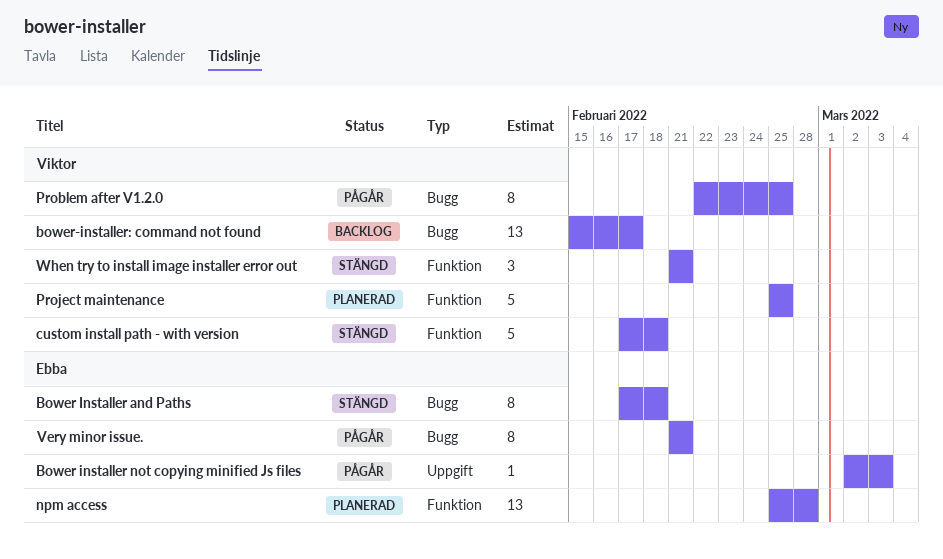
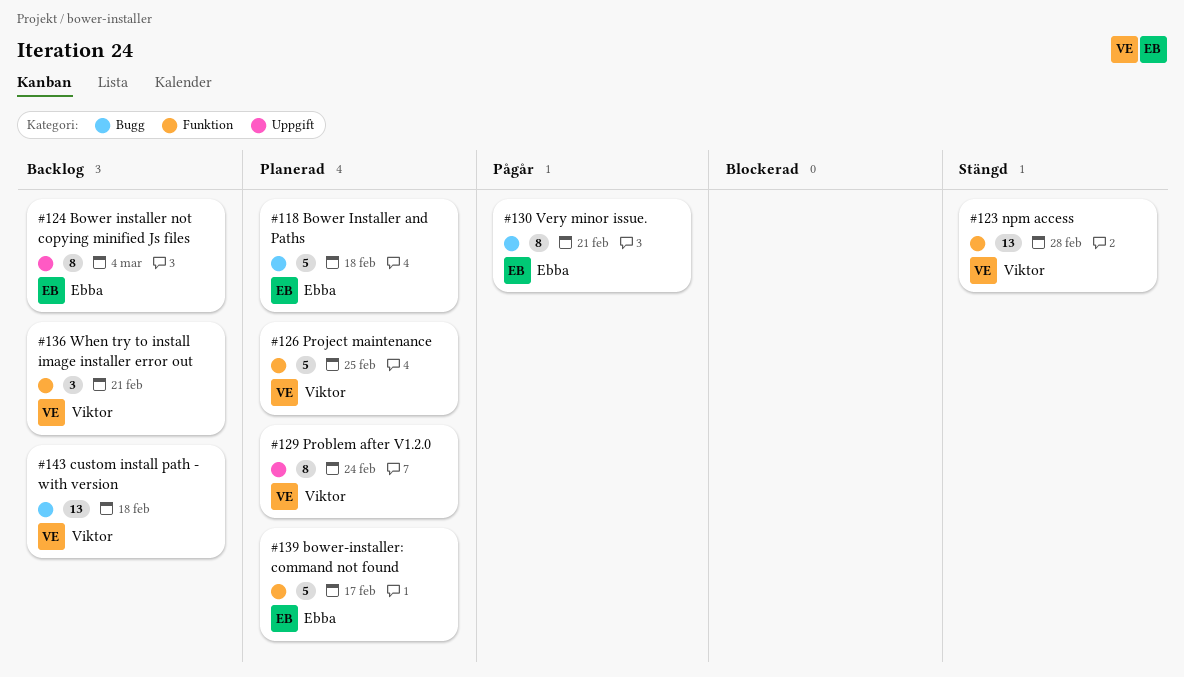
Bower Installer and Paths, status: Stängd -> Planerad
Bower Installer and Paths, estimate: 8 -> 5
Bower installer not copying minified Js files, status: Pågår -> Backlog
Bower installer not copying minified Js files, estimate: 1 -> 8
Bower installer not copying minified Js files, due: Mar 3 -> Mar 4
bower-installer: command not found, status: Backlog -> Planerad
bower-installer: command not found, owner: Viktor -> Ebba
bower-installer: command not found, label: Bugg -> Funktion
bower-installer: command not found, estimate: 13 -> 5
custom install path - with version, status: Stängd -> Backlog
custom install path - with version, label: Funktion -> Bugg
custom install path - with version, estimate: 5 -> 13
npm access, status: Planerad -> Stängd
npm access, owner: Ebba -> Viktor
Problem after V1.2.0, status: Pågår -> Planerad
Problem after V1.2.0, label: Bugg -> Uppgift
Problem after V1.2.0, due: Feb 25 -> Feb 24
When try to install image installer error out, status: Stängd -> Backlog

